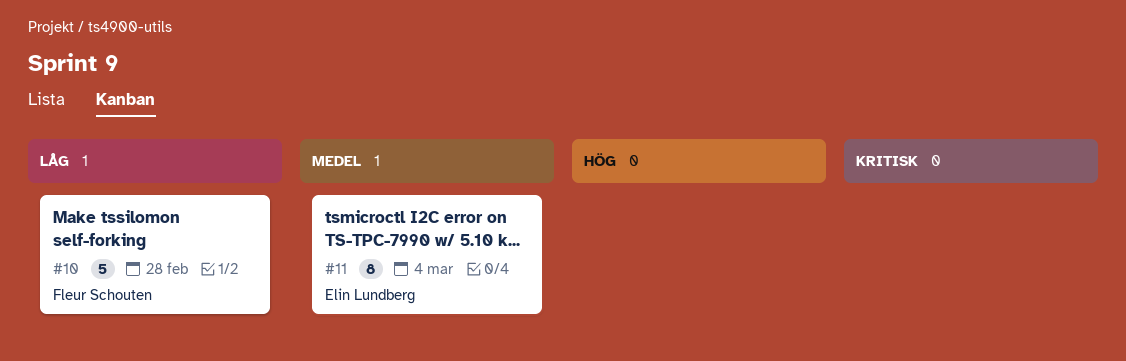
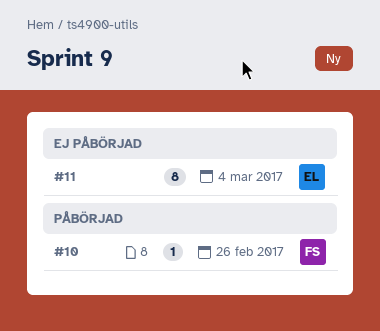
#10, estimate: 5 -> 1
#10, due: Feb 28 -> Feb 26

